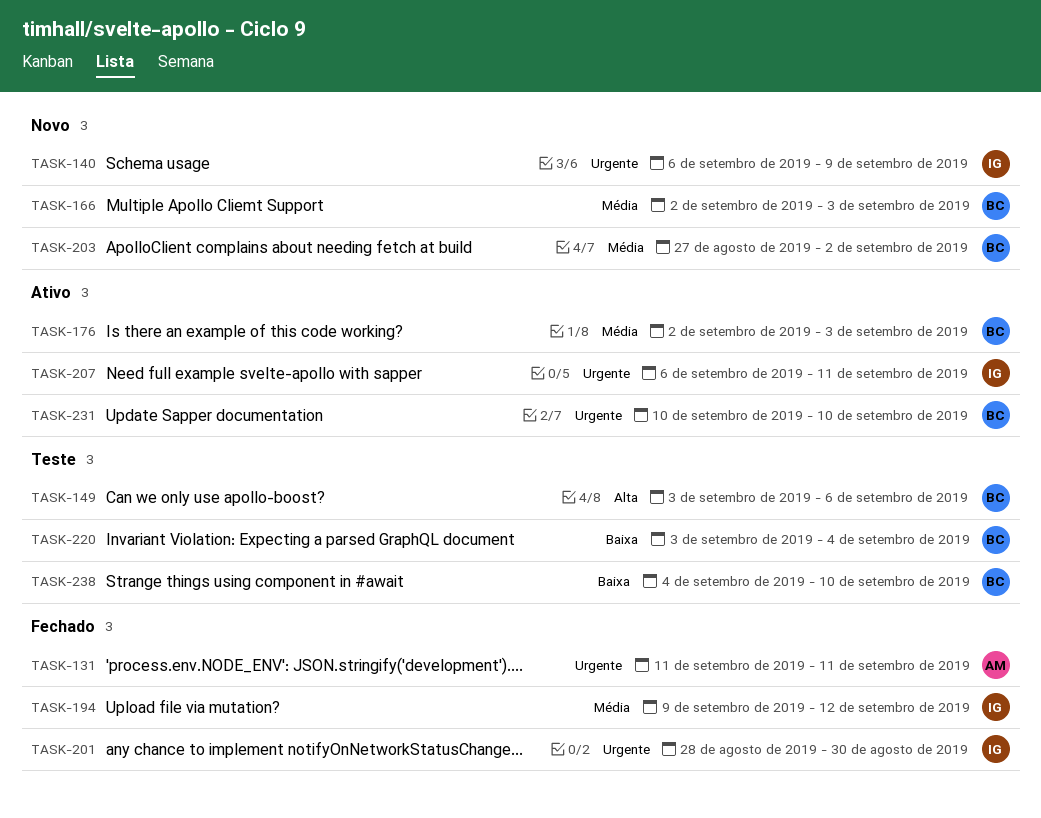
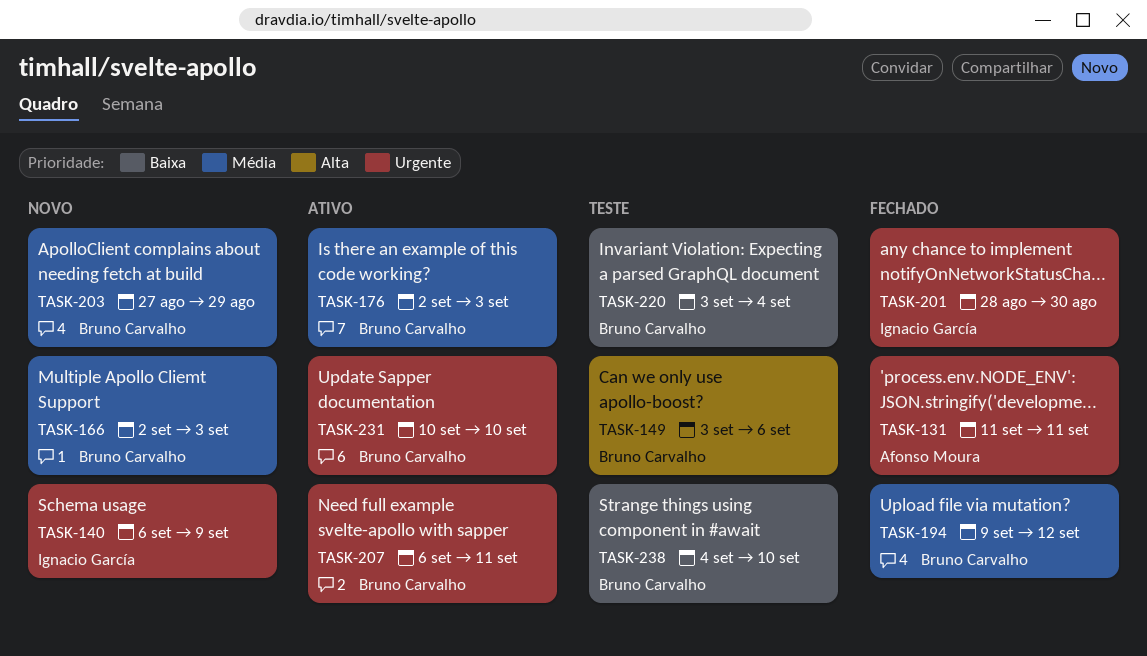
TASK-194, owner: Ignacio García -> Bruno Carvalho
TASK-203, due: Sep 2 -> Aug 29
TASK-207, owner: Ignacio García -> Bruno Carvalho

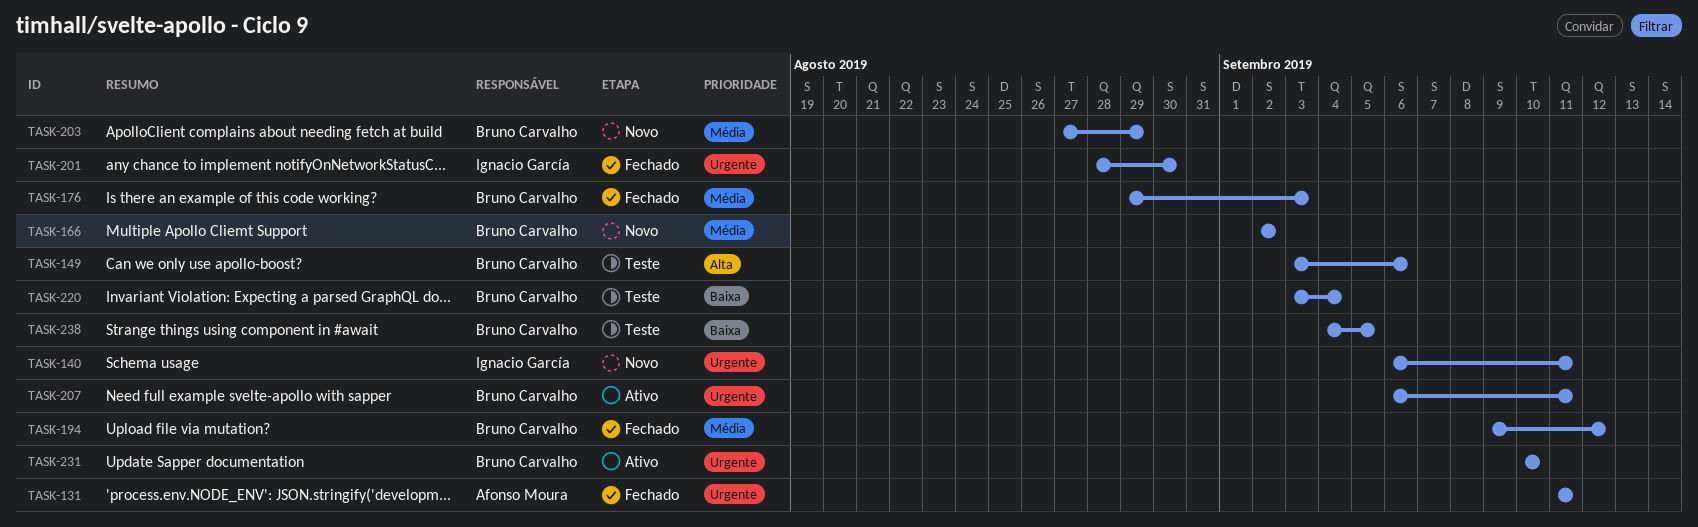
TASK-140, due: Sep 9 -> Sep 11
TASK-166, due: Sep 3 -> Sep 2
TASK-176, status: Ativo -> Fechado
TASK-176, start: Sep 2 -> Aug 29
TASK-238, due: Sep 10 -> Sep 5

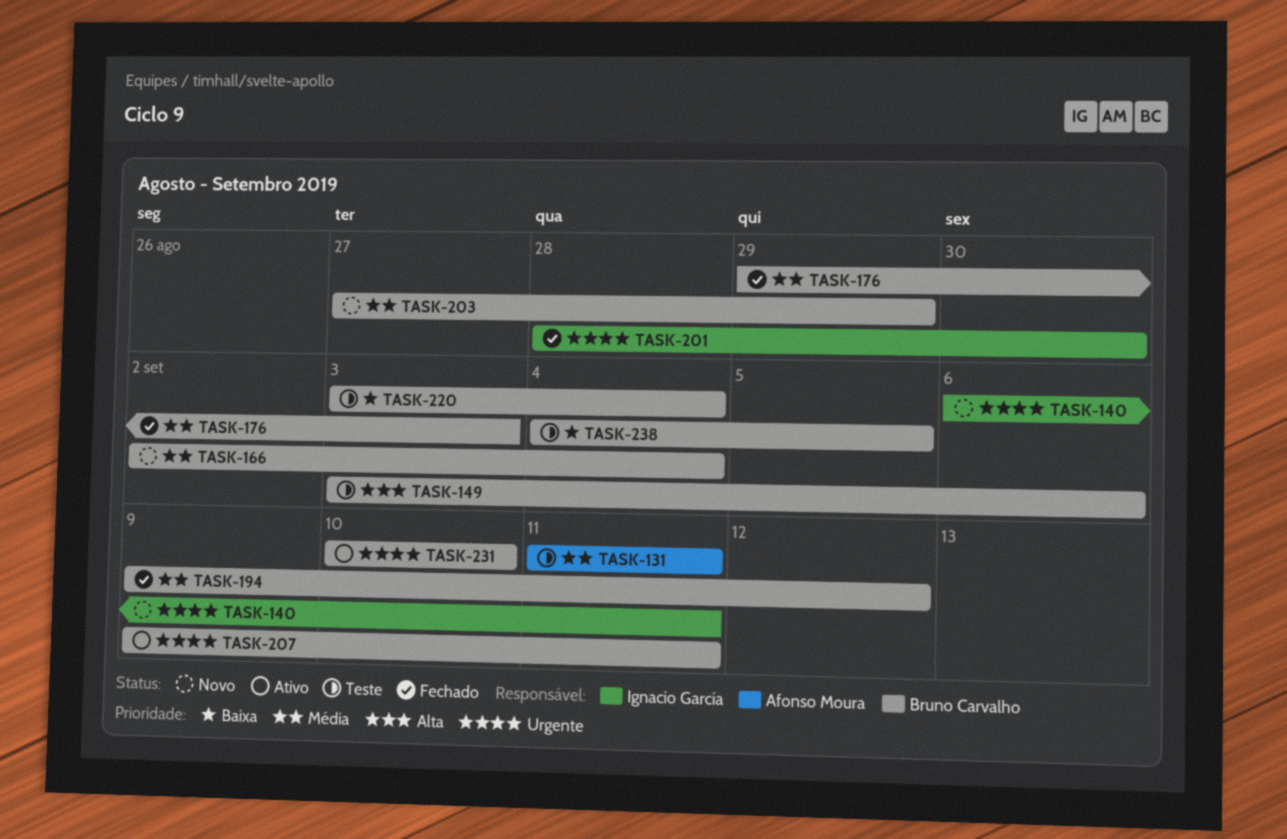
TASK-131, status: Fechado -> Teste
TASK-131, priority: Urgente -> Média
TASK-166, due: Sep 2 -> Sep 4
TASK-207, start: Sep 6 -> Sep 9

